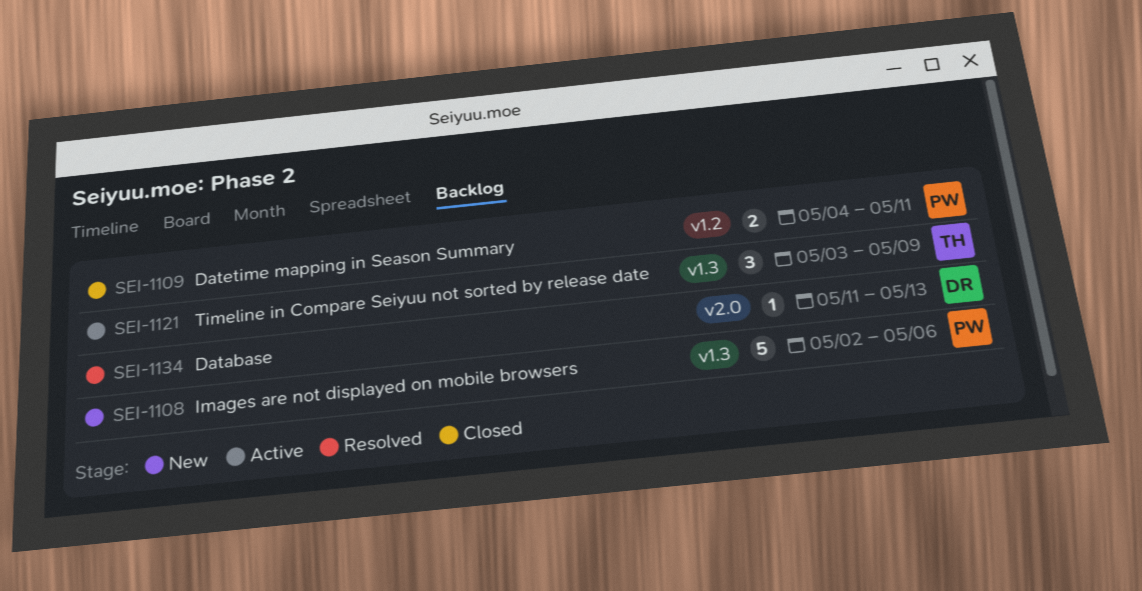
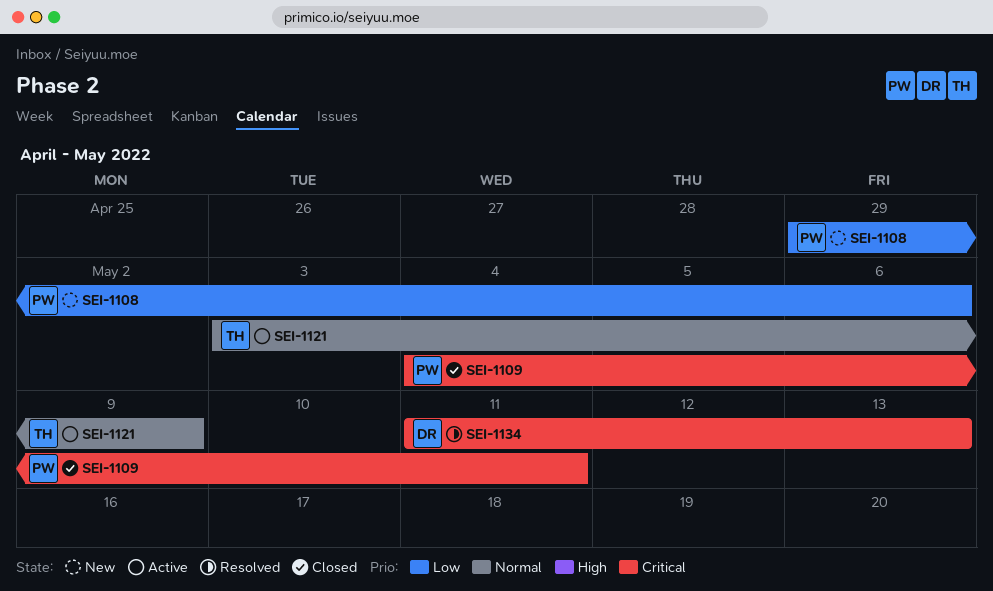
SEI-1108, start: May 2 -> Apr 29

